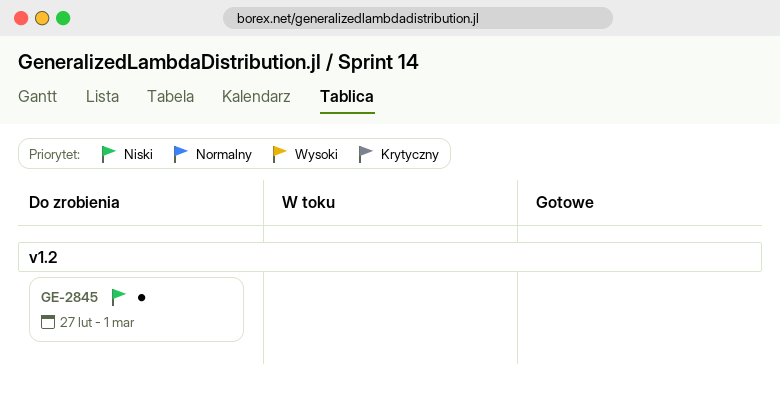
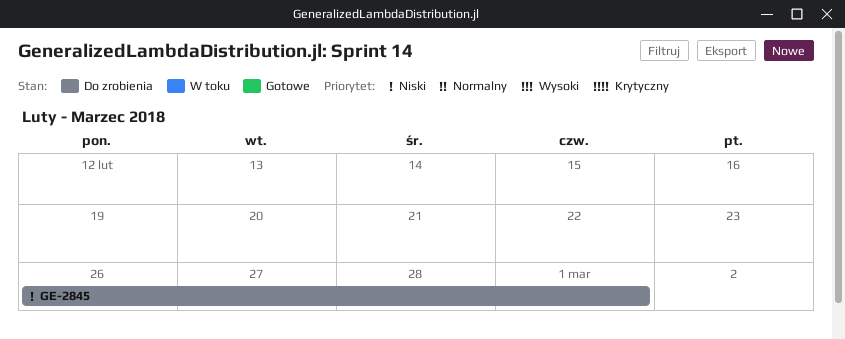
GE-2845, start: Feb 27 -> Feb 26

